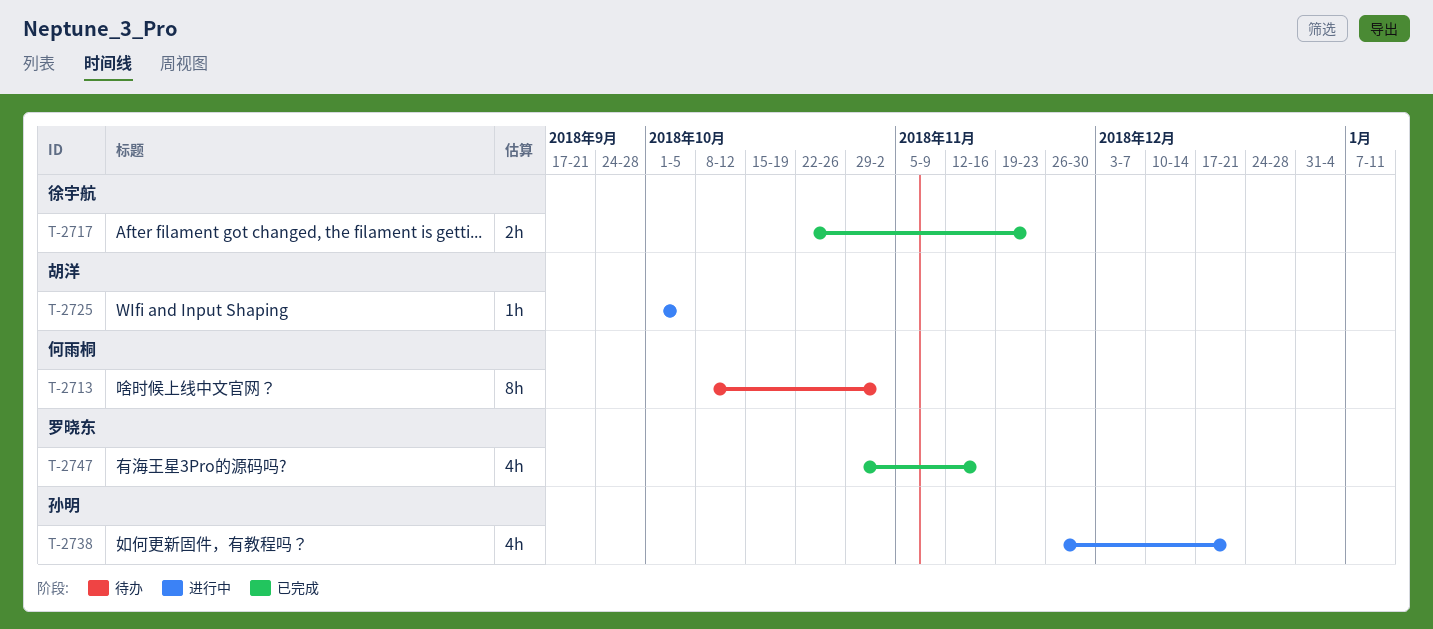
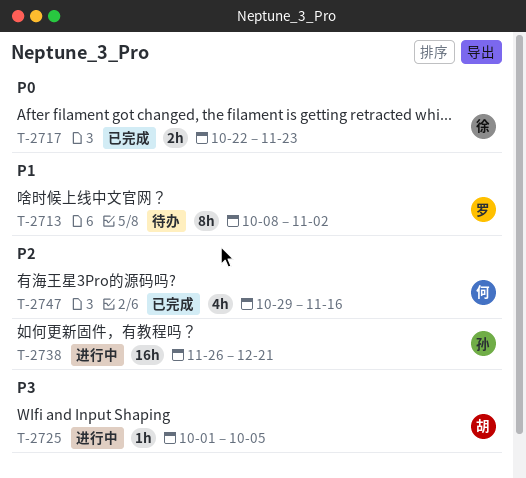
T-2713, owner: 何雨桐 -> 罗晓东
T-2738, estimate: 4h -> 16h
T-2747, owner: 罗晓东 -> 何雨桐

